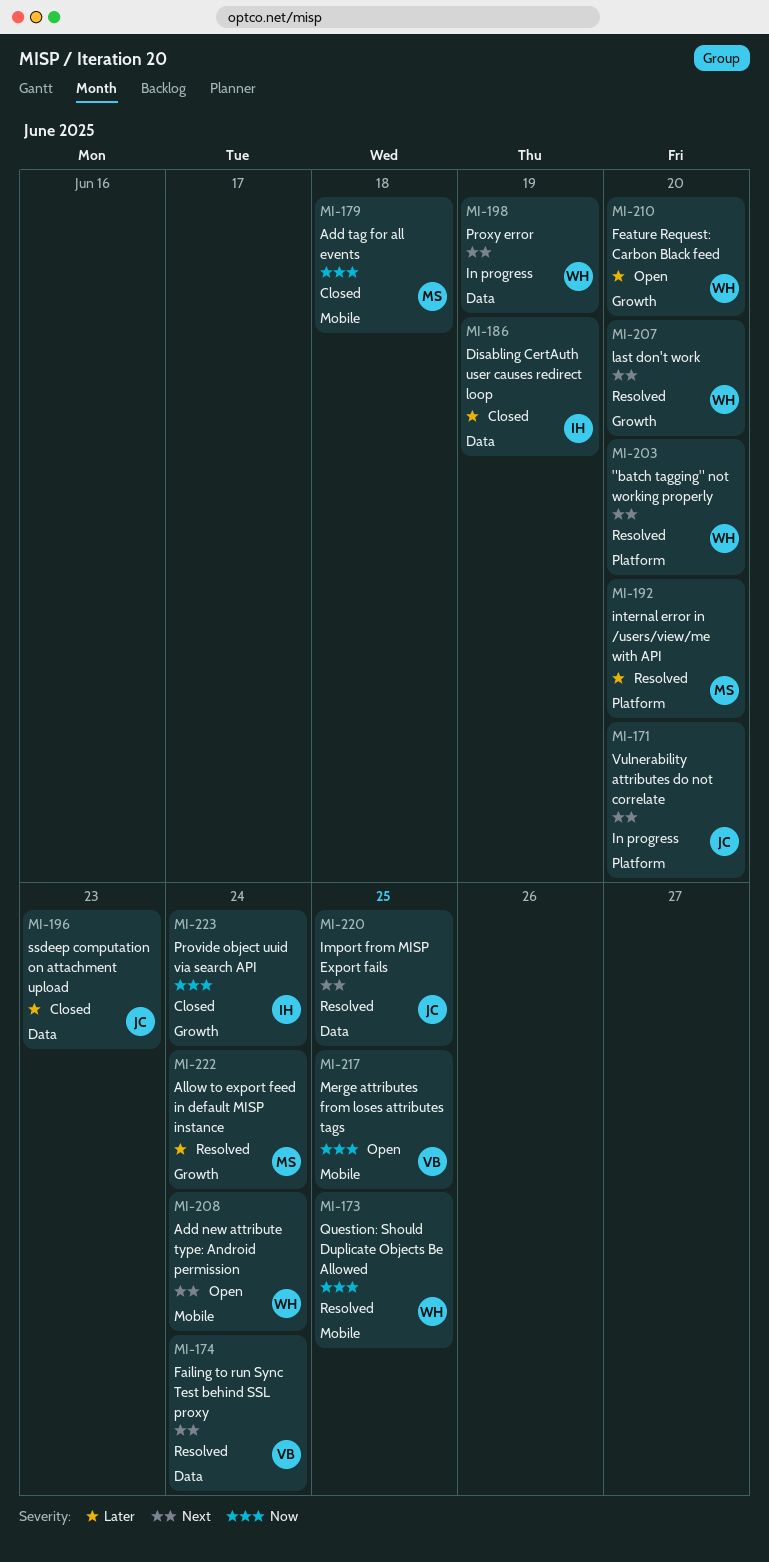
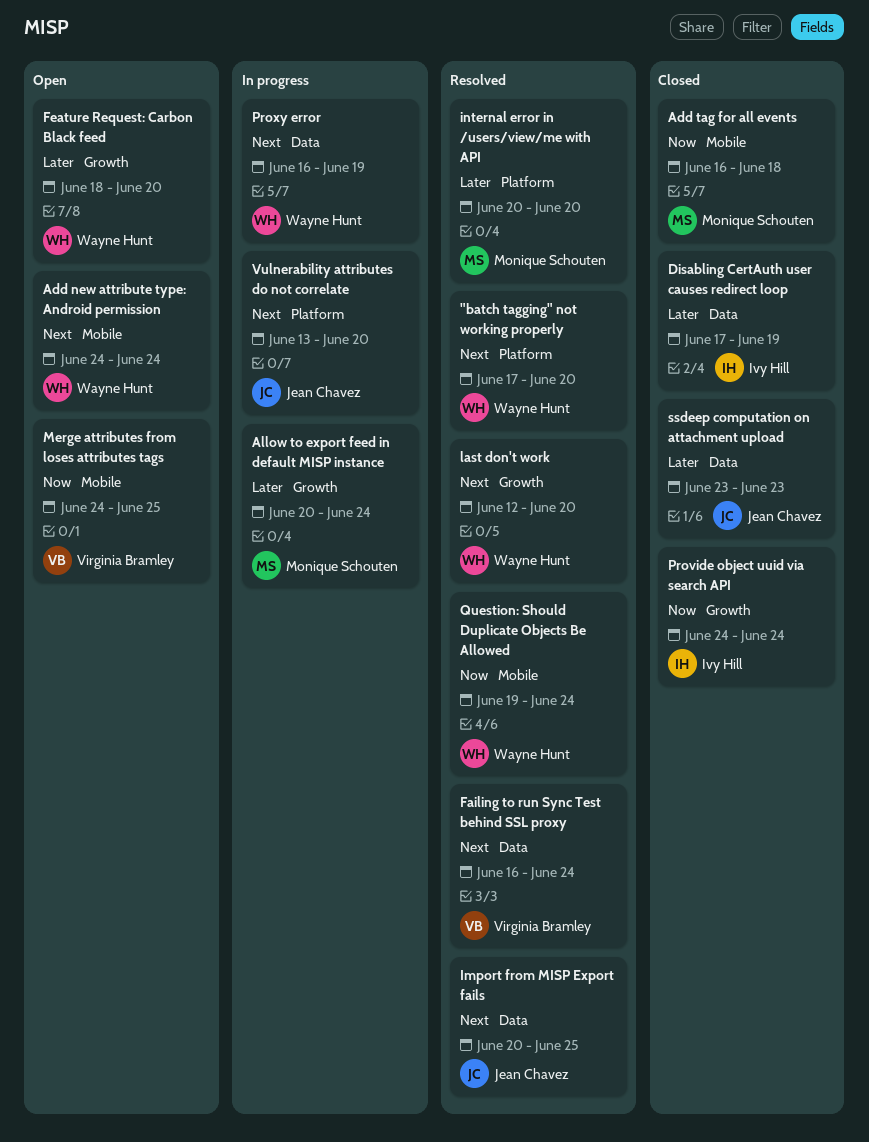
Allow to export feed in default MISP instance, status: Resolved -> In progress
Question: Should Duplicate Objects Be Allowed, due: Jun 25 -> Jun 24

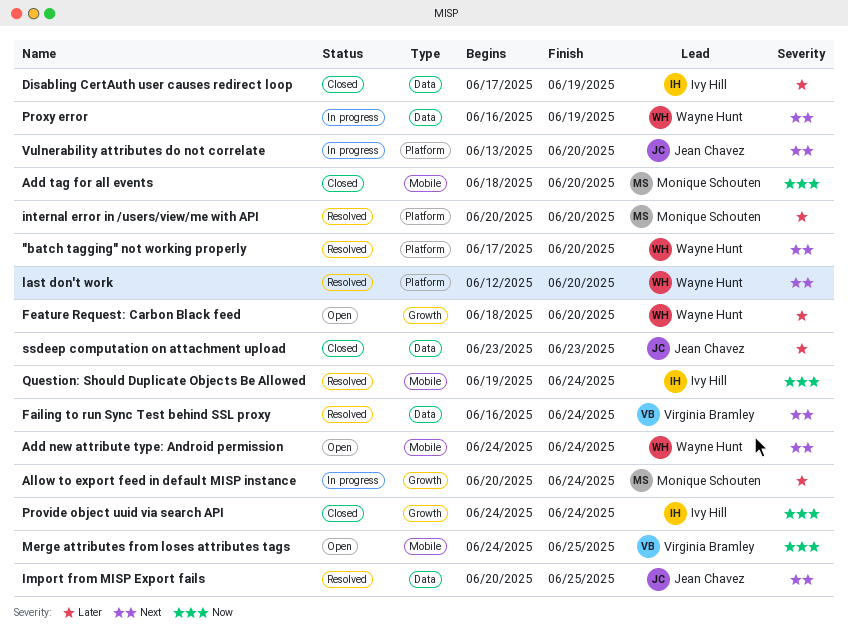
Add tag for all events, start: Jun 16 -> Jun 18
Add tag for all events, due: Jun 18 -> Jun 20
last don't work, label: Growth -> Platform
Question: Should Duplicate Objects Be Allowed, owner: Wayne Hunt -> Ivy Hill

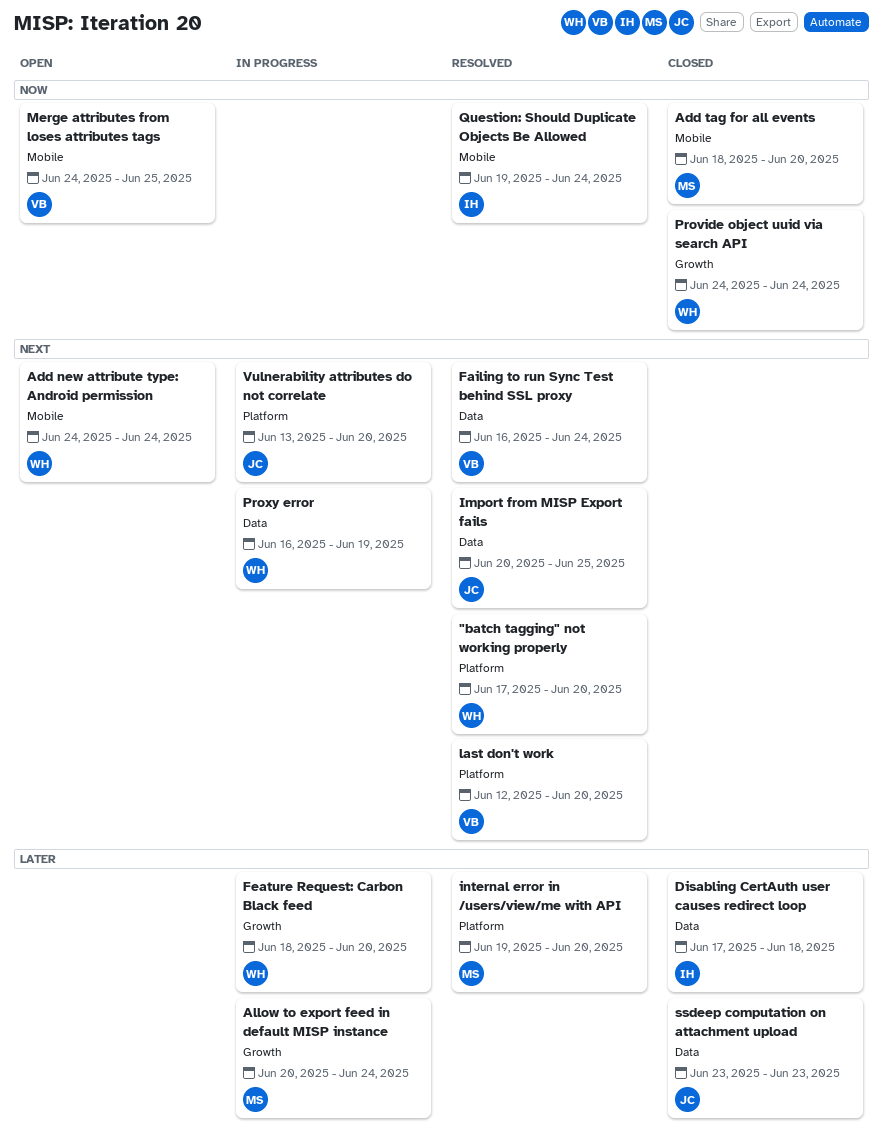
Disabling CertAuth user causes redirect loop, due: Jun 19 -> Jun 18
Feature Request: Carbon Black feed, status: Open -> In progress
internal error in /users/view/me with API, start: Jun 20 -> Jun 19
last don't work, owner: Wayne Hunt -> Virginia Bramley
Provide object uuid via search API, owner: Ivy Hill -> Wayne Hunt

